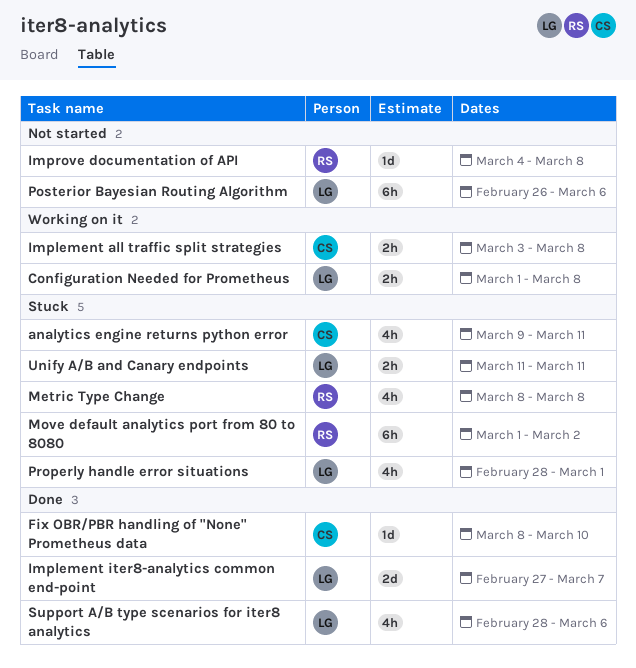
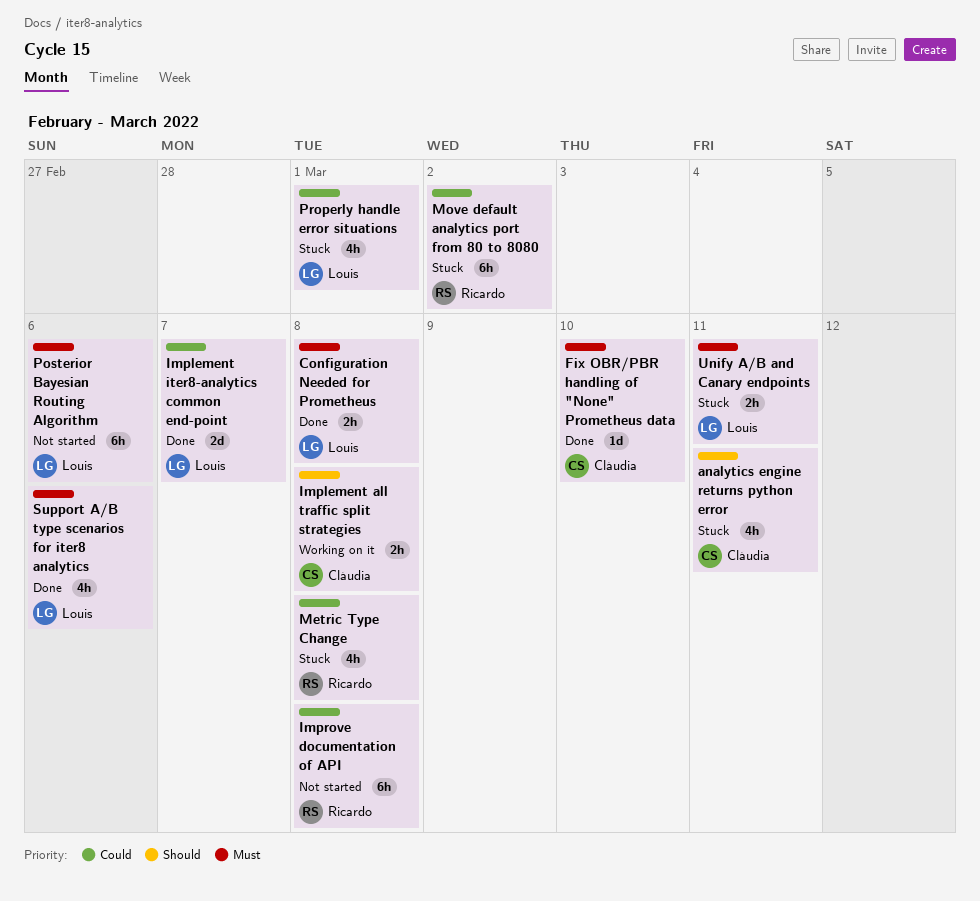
Configuration Needed for Prometheus, status: Working on it -> Done
Improve documentation of API, estimate: 1d -> 6h

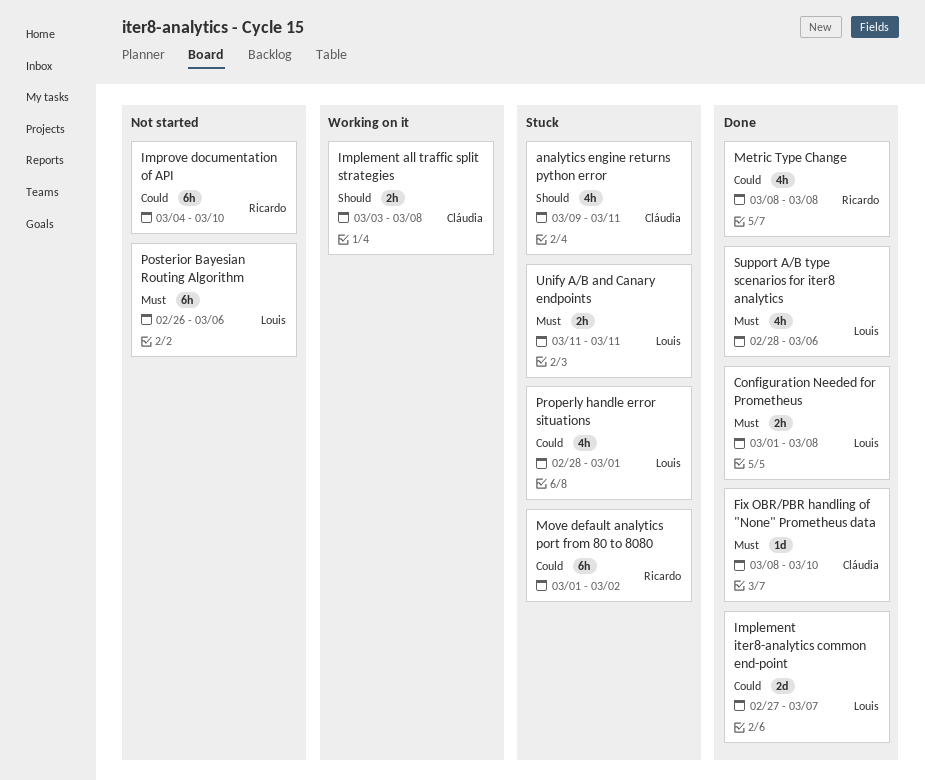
Improve documentation of API, due: Mar 8 -> Mar 10
Metric Type Change, status: Stuck -> Done

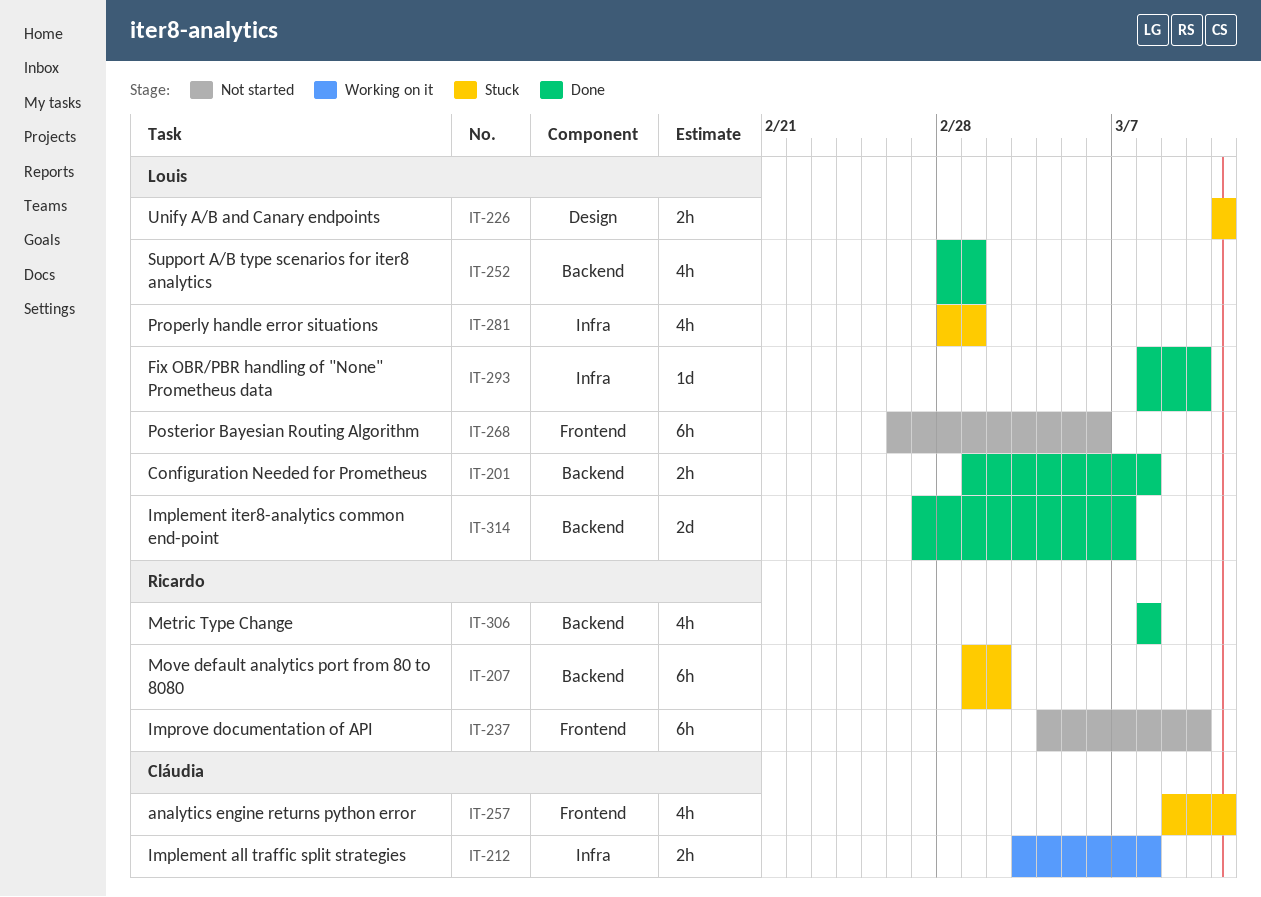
Fix OBR/PBR handling of "None" Prometheus data, owner: Cláudia -> Louis
Support A/B type scenarios for iter8 analytics, due: Mar 6 -> Mar 1

